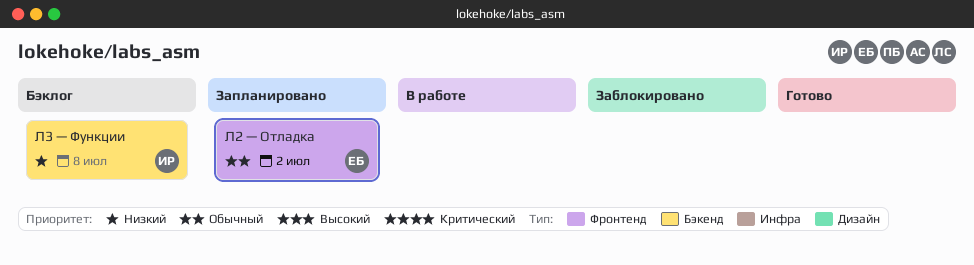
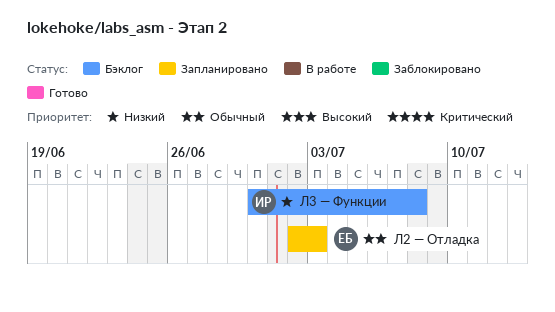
Л2 — Отладка, due: Jul 2 -> Jul 3

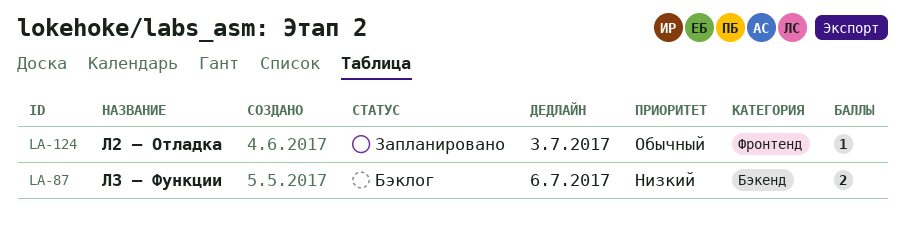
Л3 — Функции, due: Jul 8 -> Jul 6

